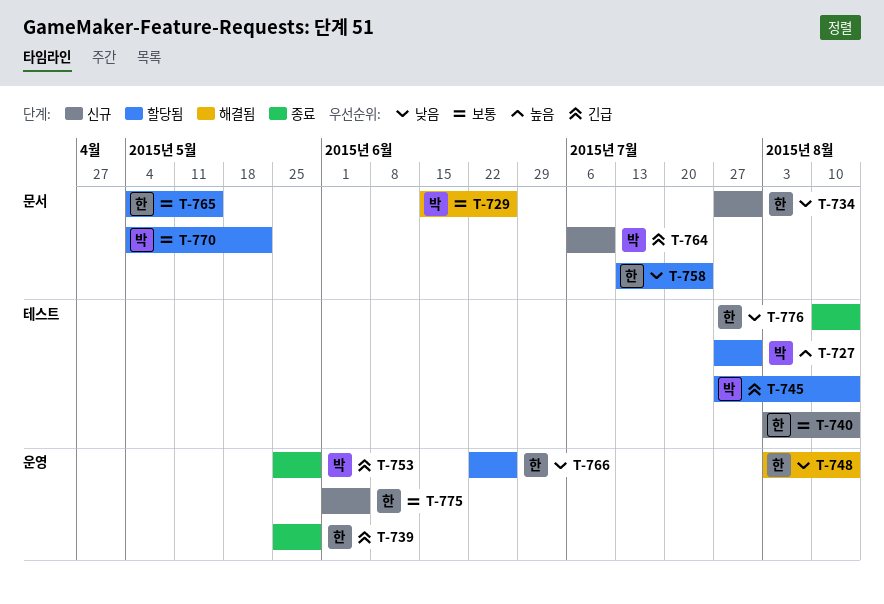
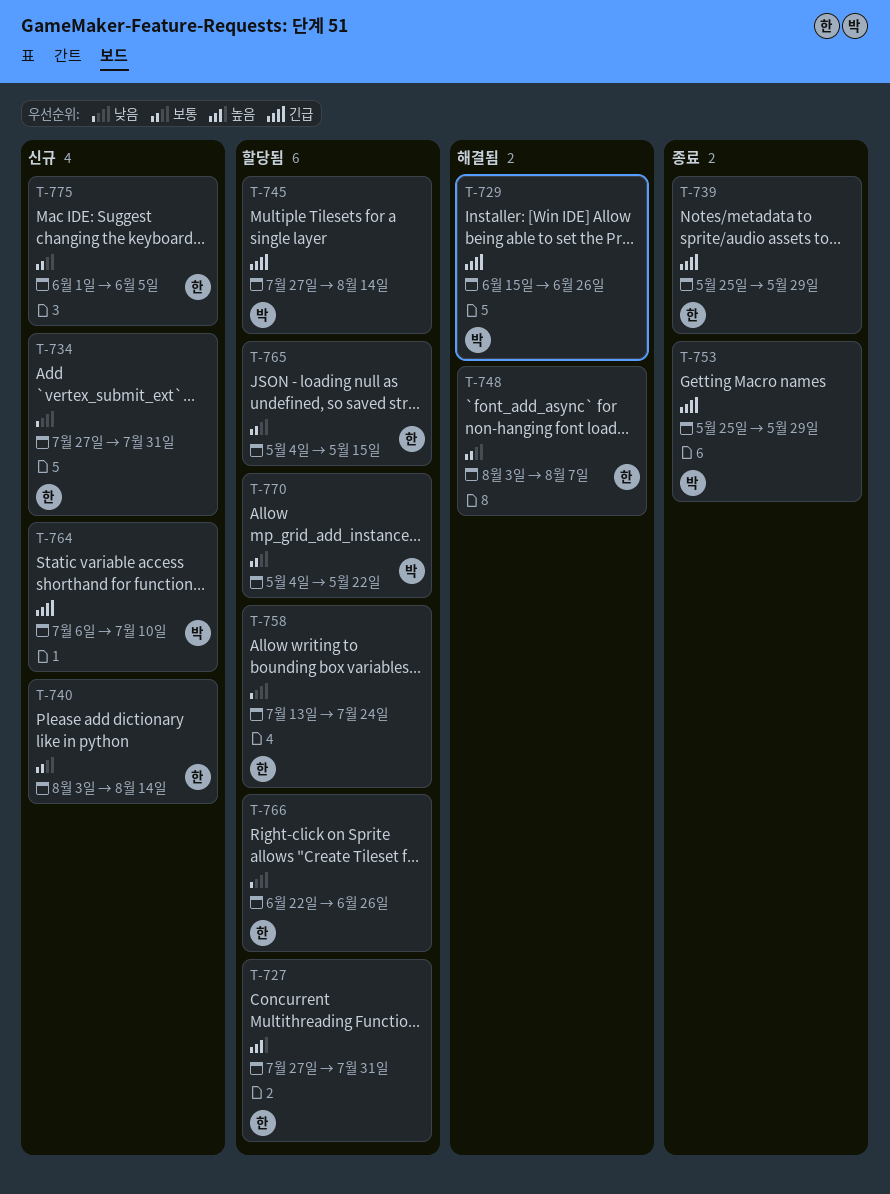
T-727, owner: 박 -> 한
T-729, priority: 보통 -> 긴급
T-748, priority: 낮음 -> 보통
T-748, due: Aug 14 -> Aug 7
T-776: present -> none

